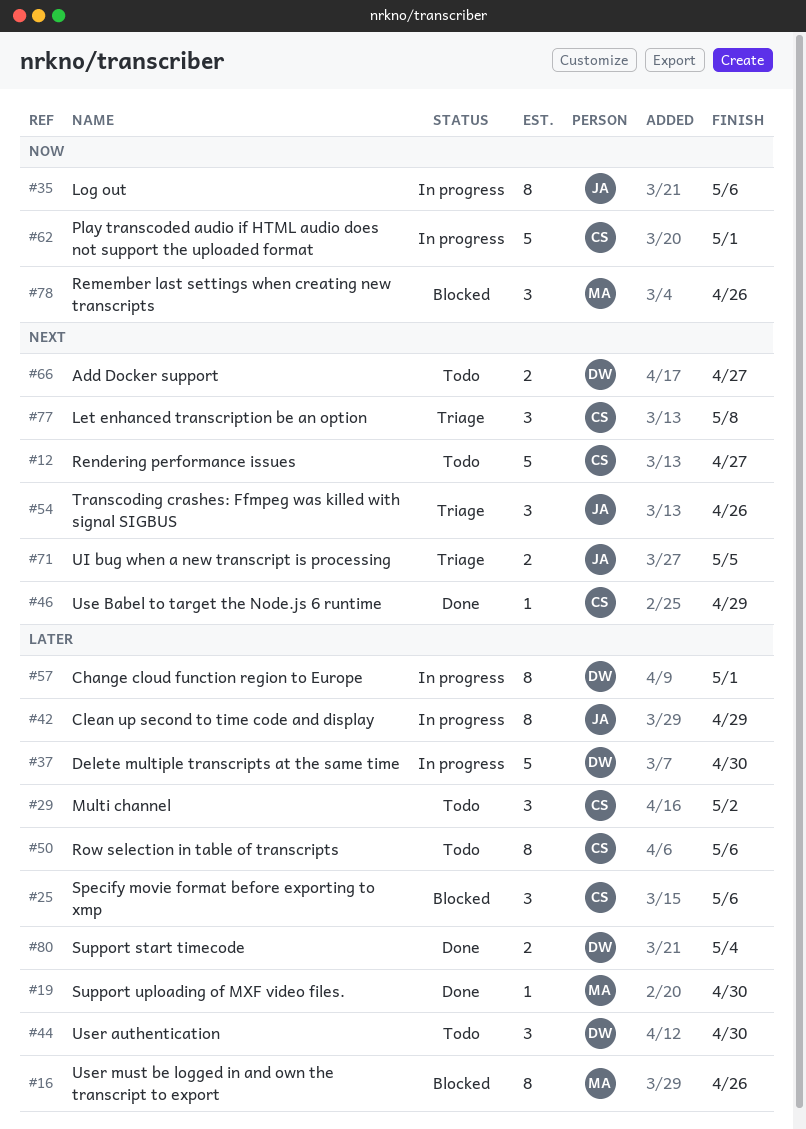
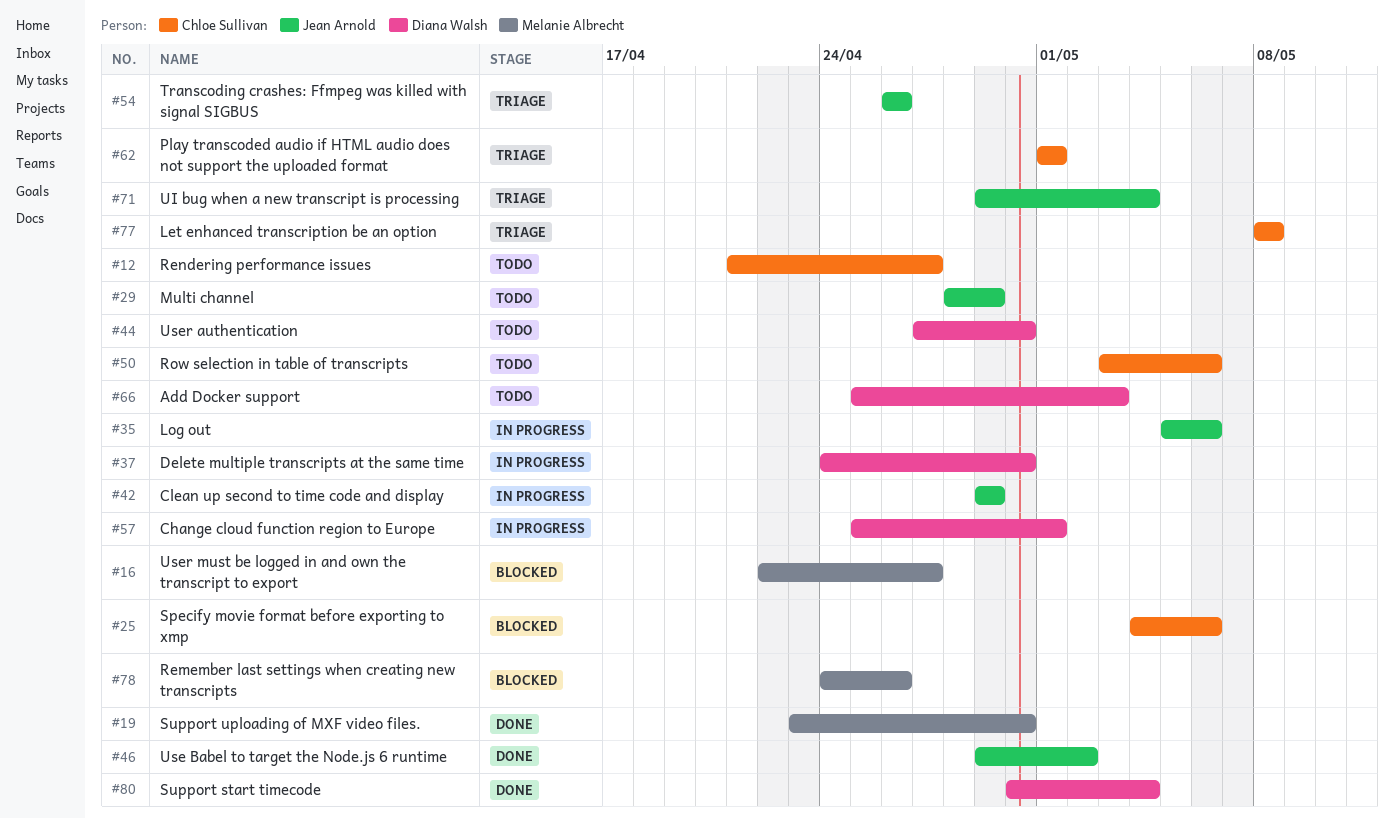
#16, due: Apr 26 -> Apr 27
#29, owner: Chloe Sullivan -> Jean Arnold
#29, due: May 2 -> Apr 29
#46, owner: Chloe Sullivan -> Jean Arnold
#46, due: Apr 29 -> May 2
#62, status: In progress -> Triage
#66, due: Apr 27 -> May 3
#71, due: May 5 -> May 4

